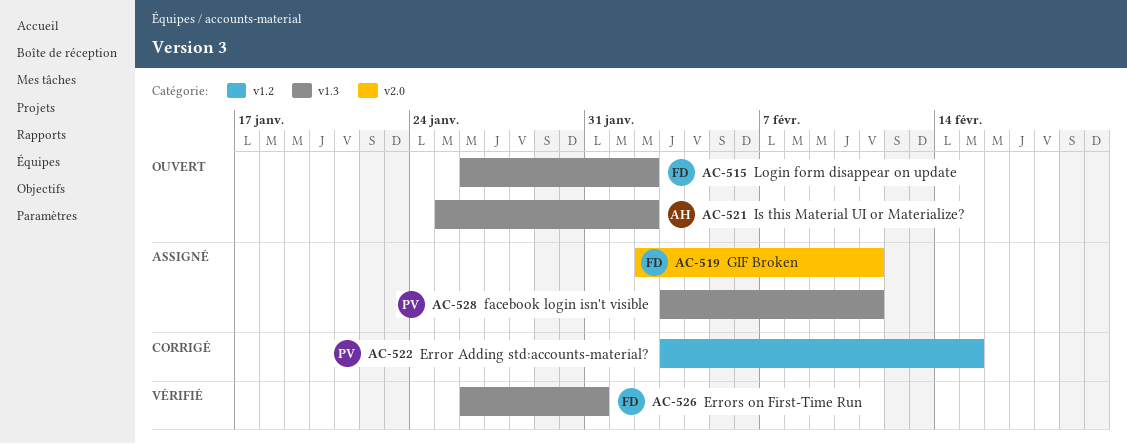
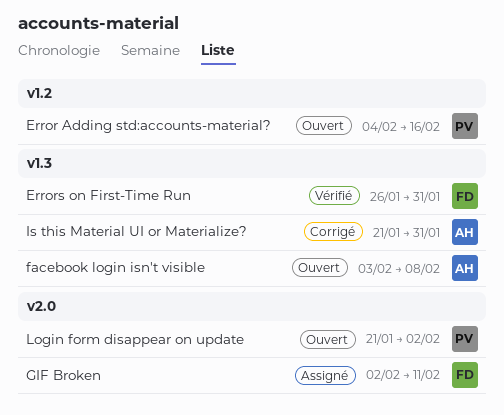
Error Adding std:accounts-material?, status: Corrigé -> Ouvert
Error Adding std:accounts-material?, start: Feb 3 -> Feb 4
Error Adding std:accounts-material?, due: Feb 15 -> Feb 16
facebook login isn't visible, status: Assigné -> Ouvert
facebook login isn't visible, owner: PV -> AH
facebook login isn't visible, due: Feb 11 -> Feb 8
Is this Material UI or Materialize?, status: Ouvert -> Corrigé
Is this Material UI or Materialize?, start: Jan 25 -> Jan 21
Is this Material UI or Materialize?, due: Feb 2 -> Jan 31
Login form disappear on update, owner: FD -> PV
Login form disappear on update, label: v1.3 -> v2.0
Login form disappear on update, start: Jan 26 -> Jan 21

